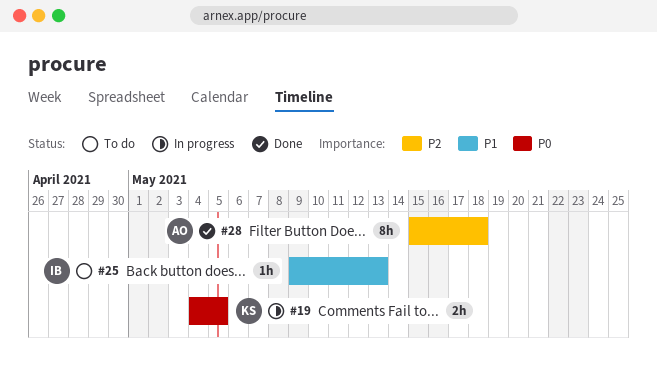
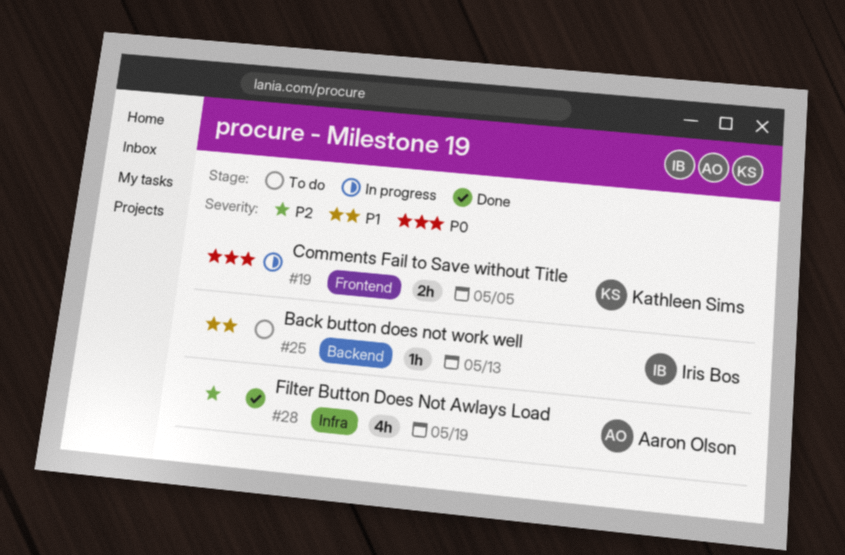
#28, estimate: 8h -> 4h
#28, due: May 18 -> May 19

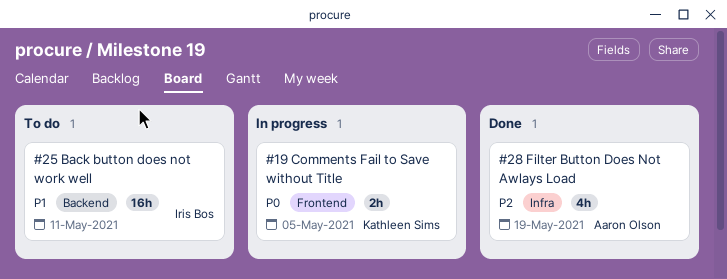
#25, estimate: 1h -> 16h
#25, due: May 13 -> May 11

